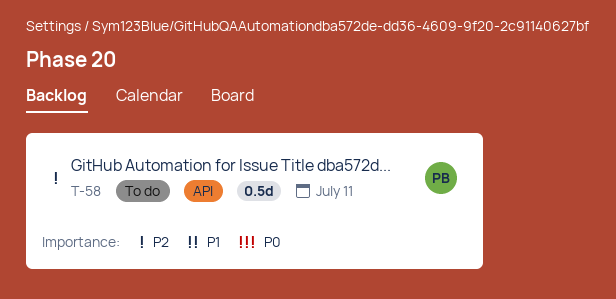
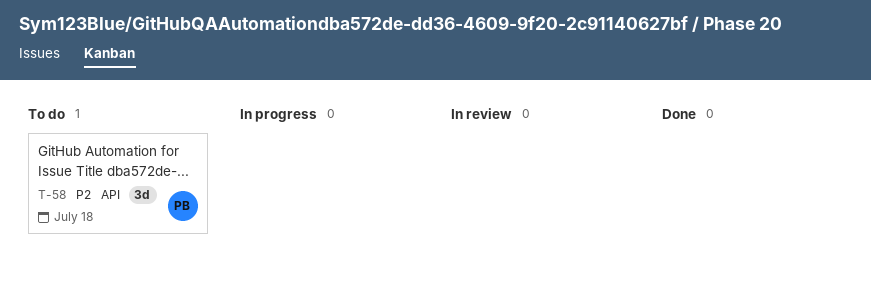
T-58, estimate: 0.5d -> 3d
T-58, due: Jul 11 -> Jul 18

